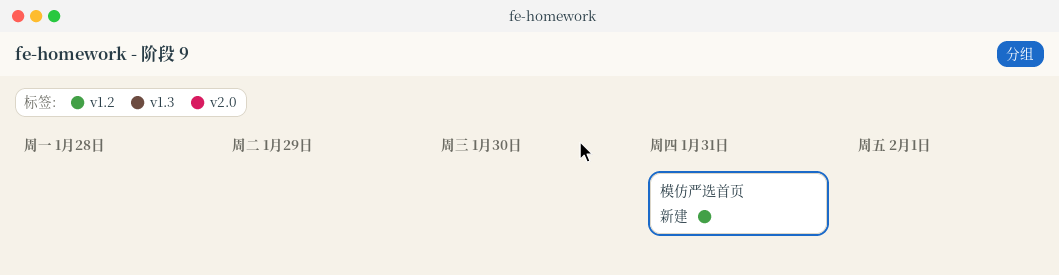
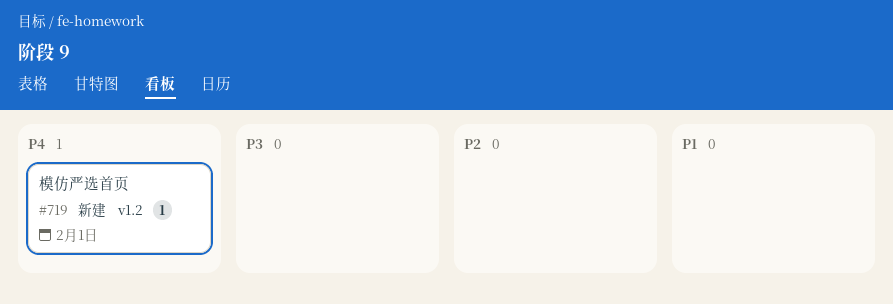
模仿严选首页, due: Jan 31 -> Feb 1

